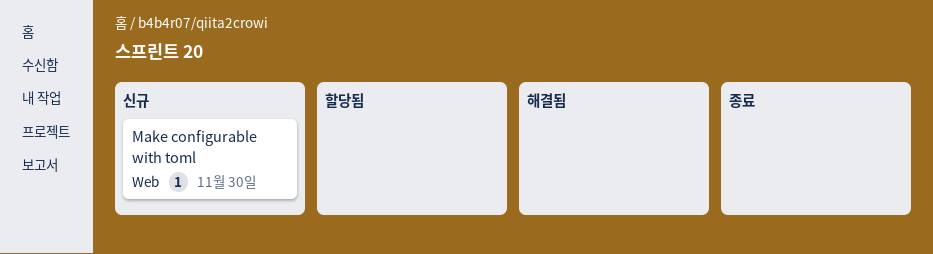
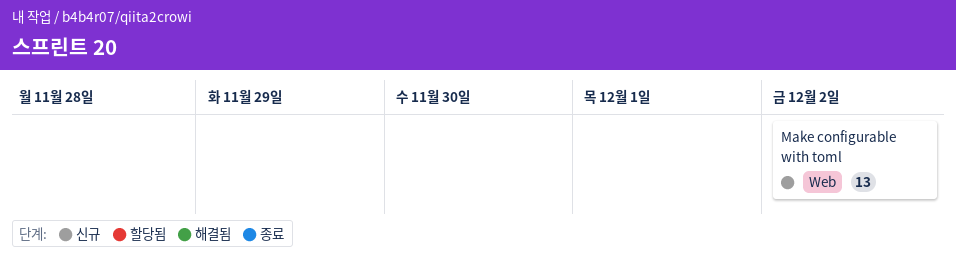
Make configurable with toml, estimate: 1 -> 13
Make configurable with toml, due: Nov 30 -> Dec 2

